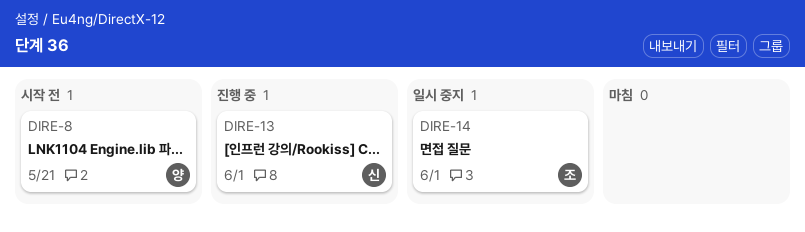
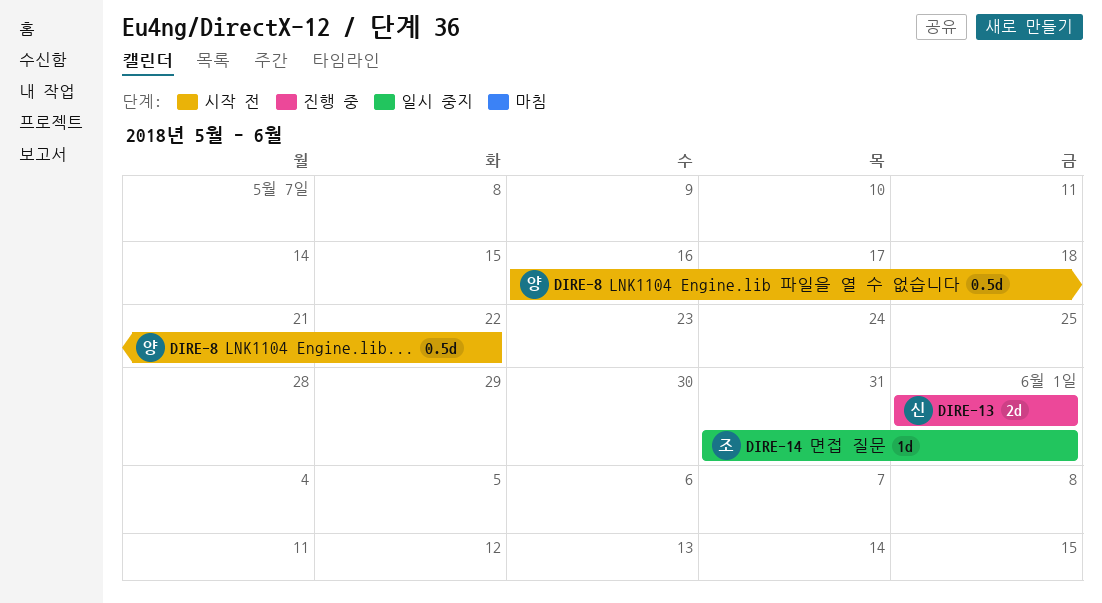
DIRE-8, due: May 21 -> May 22

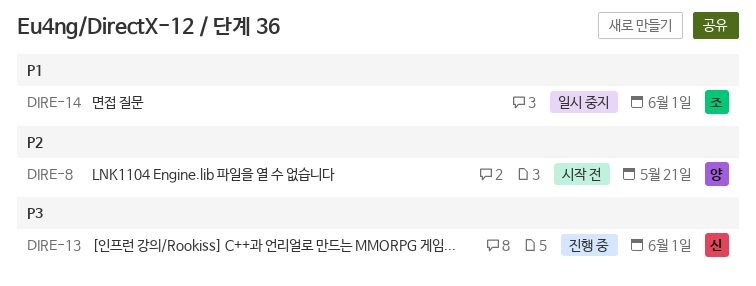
DIRE-8, due: May 22 -> May 21

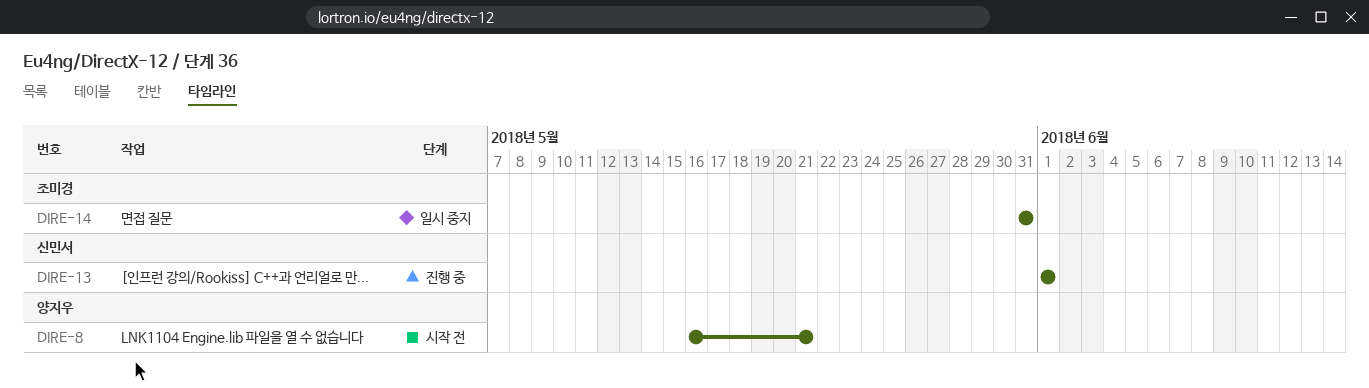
DIRE-14, due: Jun 1 -> May 31

